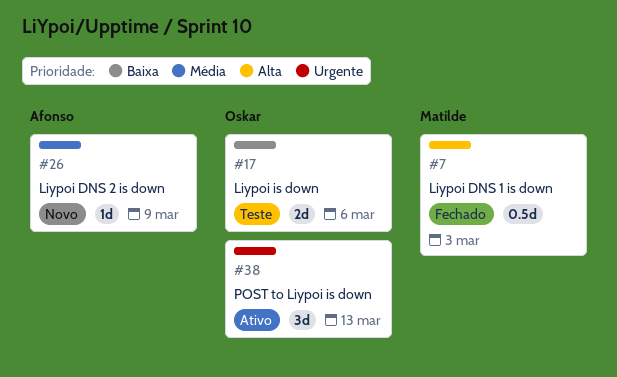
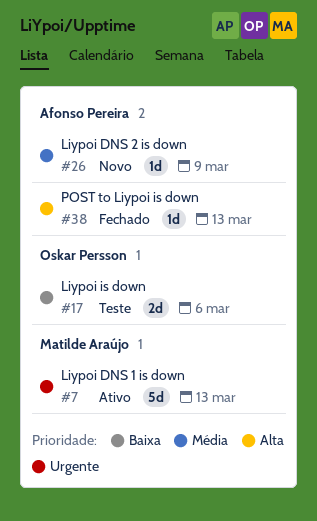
#7, status: Fechado -> Ativo
#7, priority: Alta -> Urgente
#7, estimate: 0.5d -> 5d
#7, due: Mar 3 -> Mar 13
#38, status: Ativo -> Fechado
#38, owner: Oskar Persson -> Afonso Pereira
#38, priority: Urgente -> Alta
#38, estimate: 3d -> 1d

